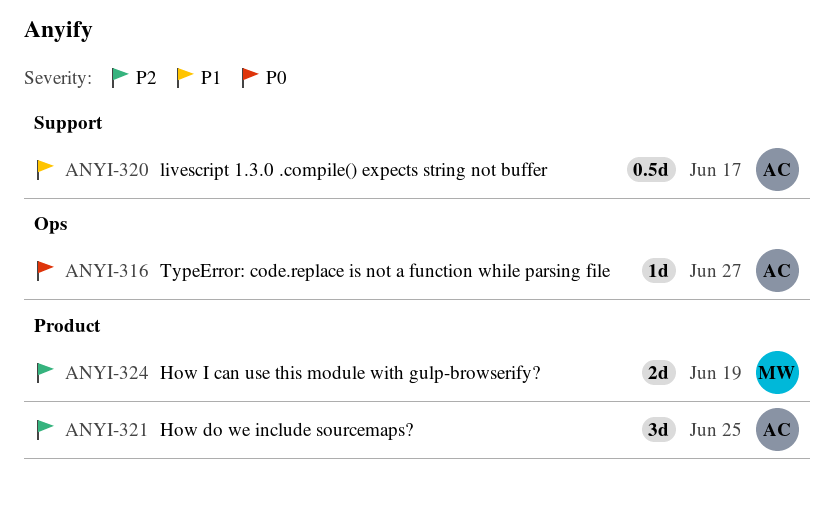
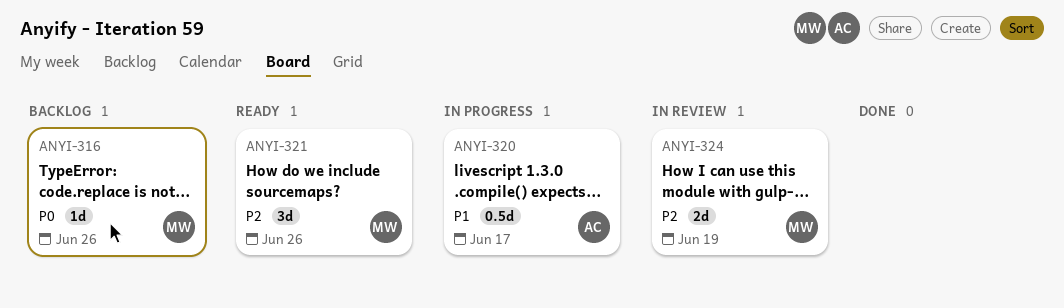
ANYI-316, owner: AC -> MW
ANYI-316, due: Jun 27 -> Jun 26
ANYI-321, owner: AC -> MW
ANYI-321, due: Jun 25 -> Jun 26

